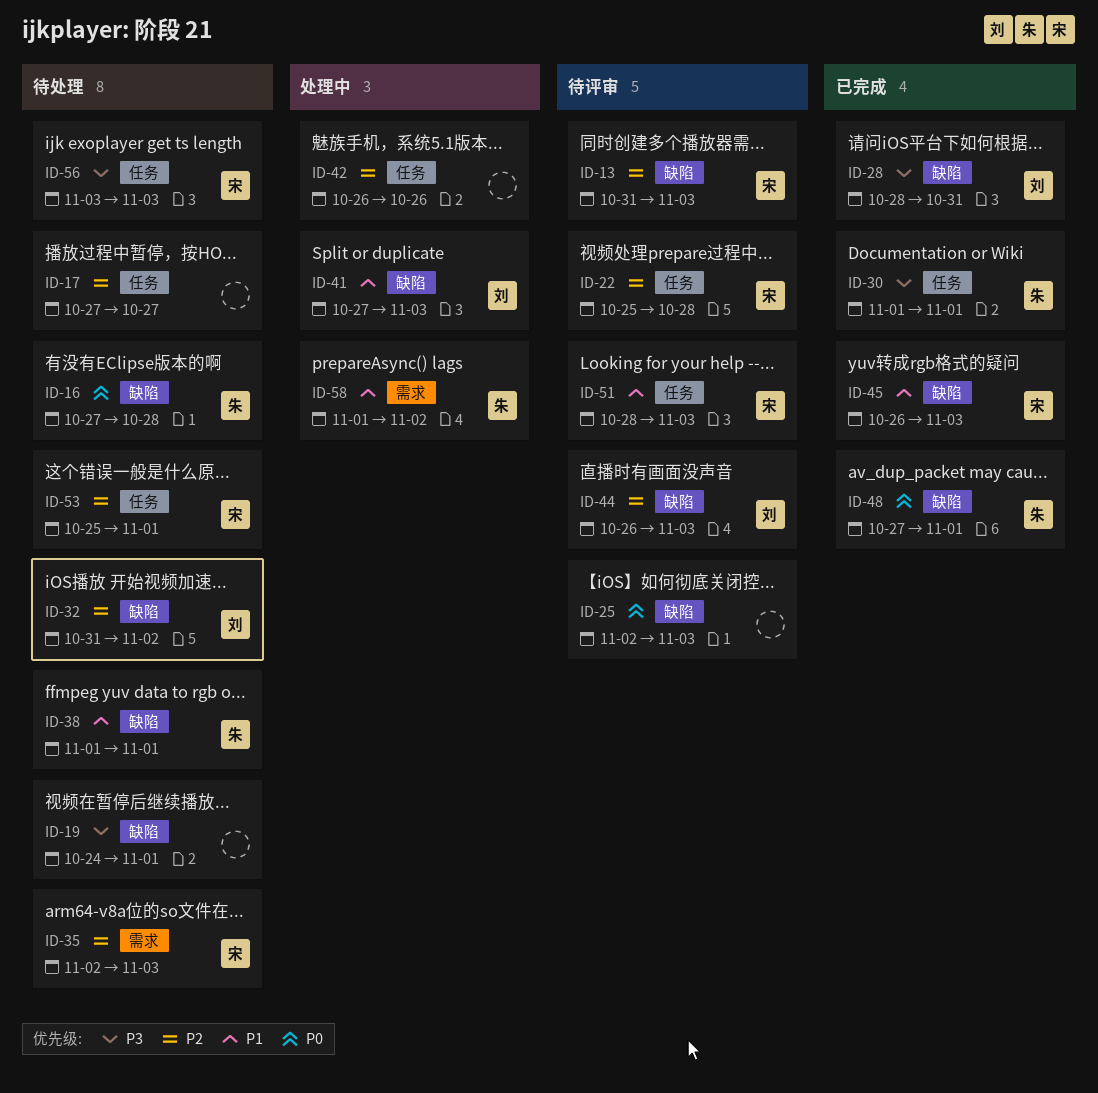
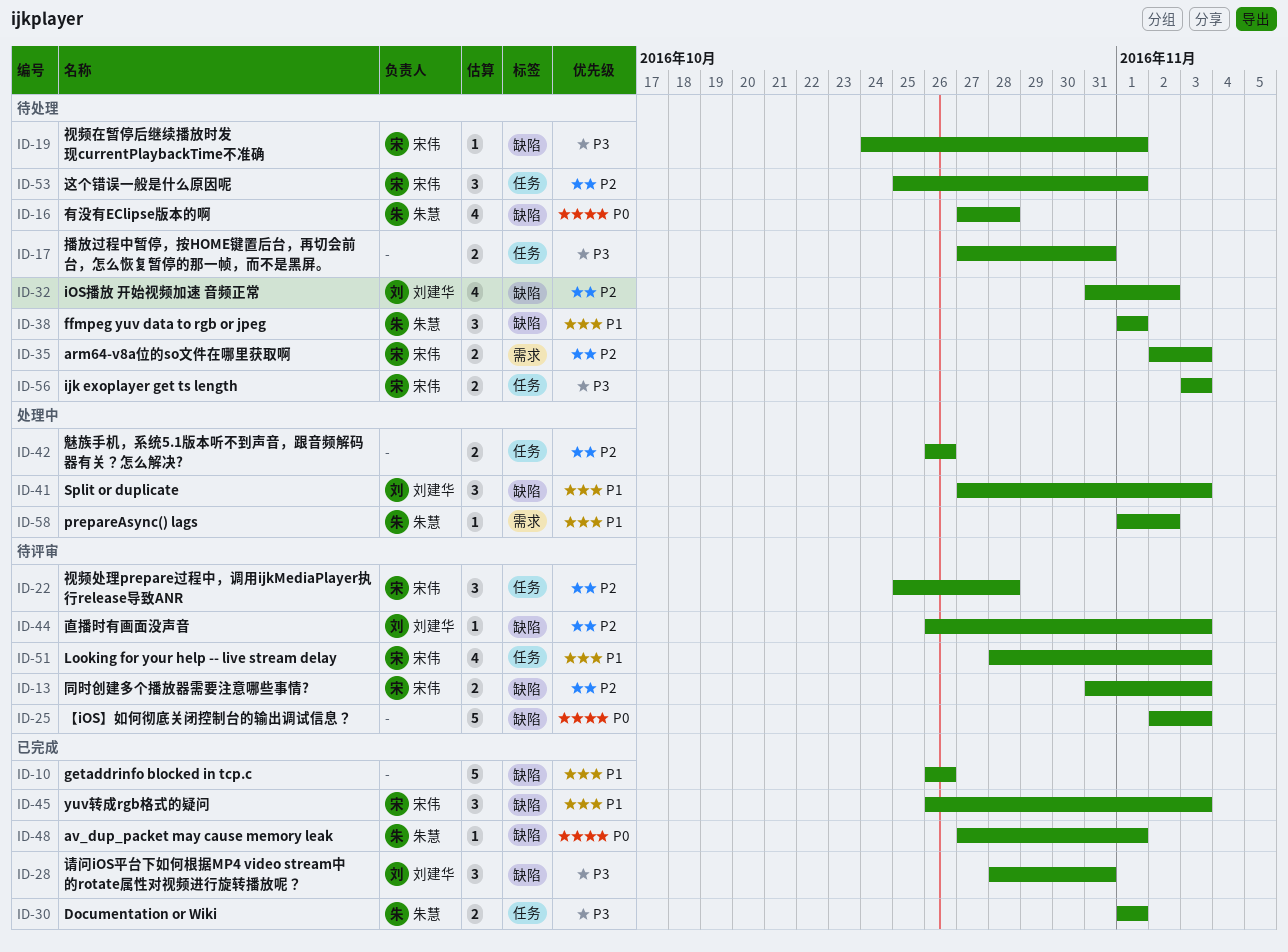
ID-10: none -> present
ID-17, priority: P2 -> P3
ID-17, due: Oct 27 -> Oct 31
ID-19, owner: none -> 宋伟

